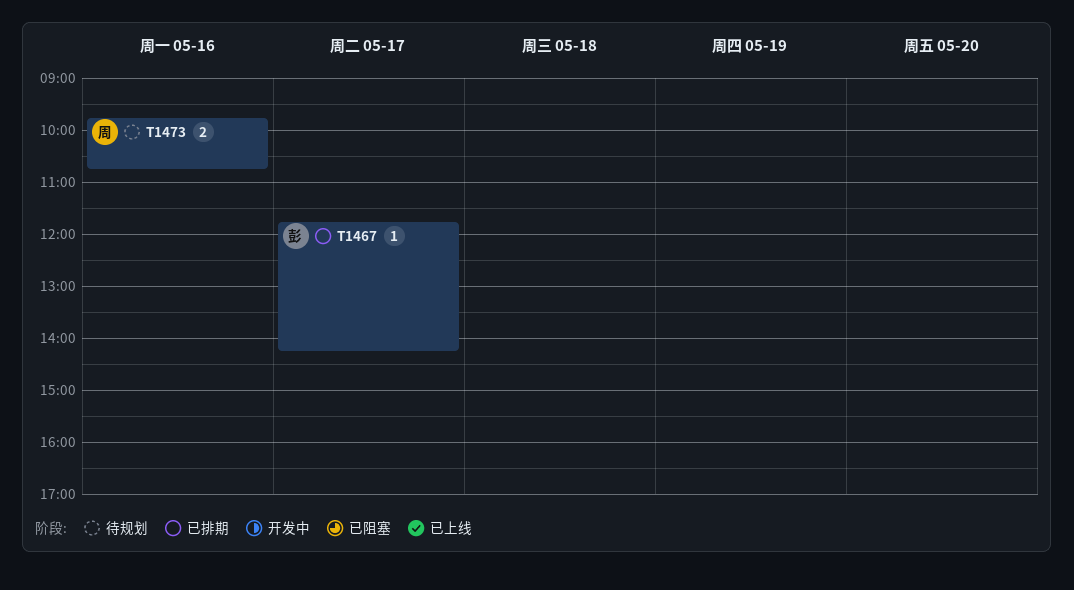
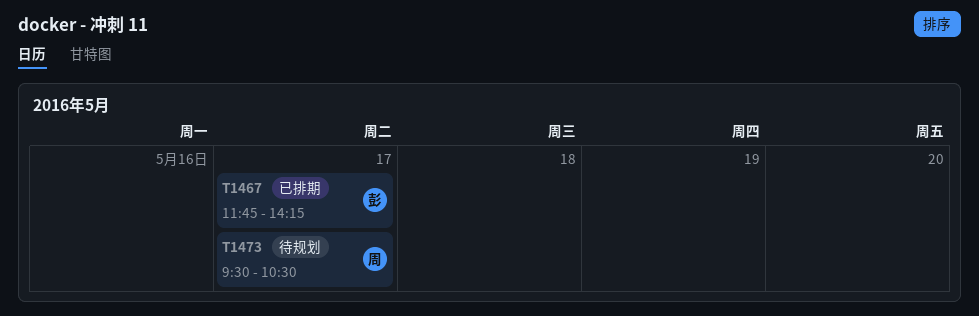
T1473, day: May 16 -> May 17
T1473, begins: 09:45 -> 09:30
T1473, ends: 10:45 -> 10:30

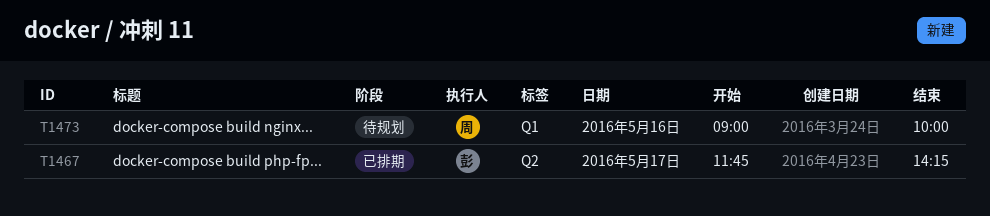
T1473, day: May 17 -> May 16
T1473, begins: 09:30 -> 09:00
T1473, ends: 10:30 -> 10:00

